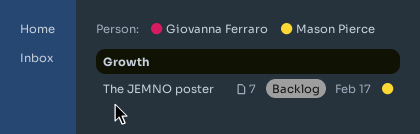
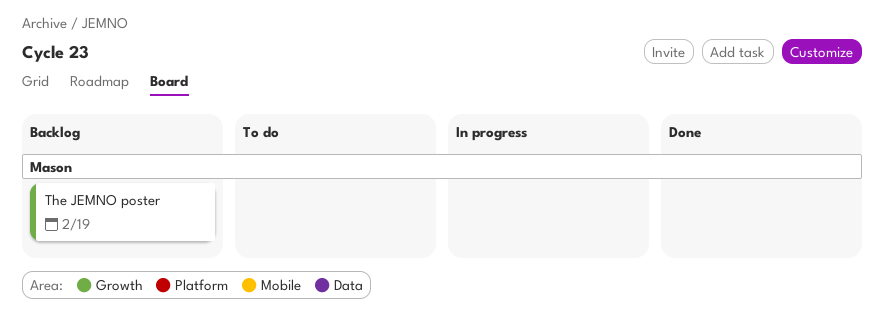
The JEMNO poster, due: Feb 17 -> Feb 19

